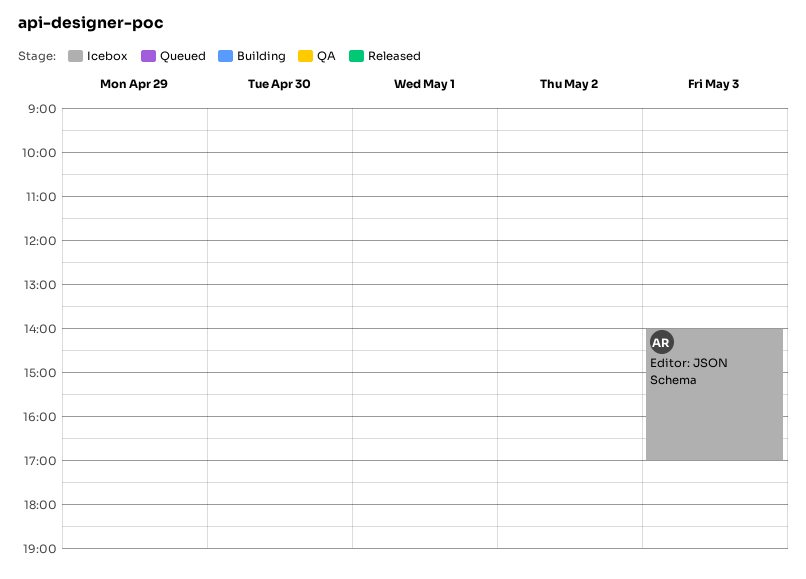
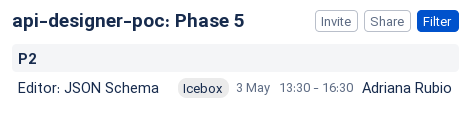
Editor: JSON Schema, begins: 14:00 -> 13:30
Editor: JSON Schema, ends: 17:00 -> 16:30

